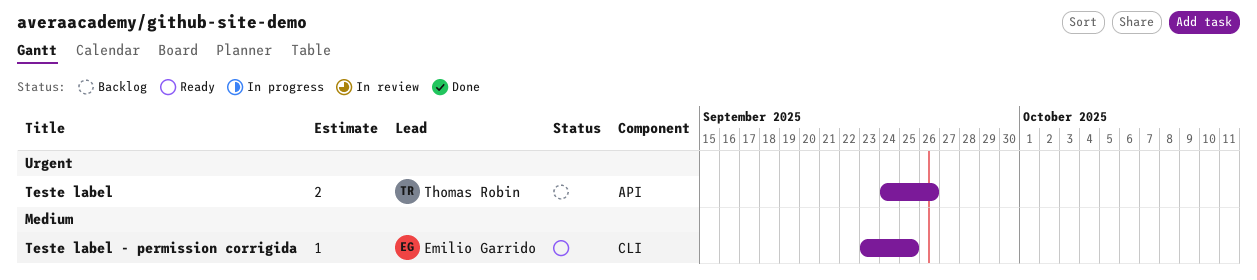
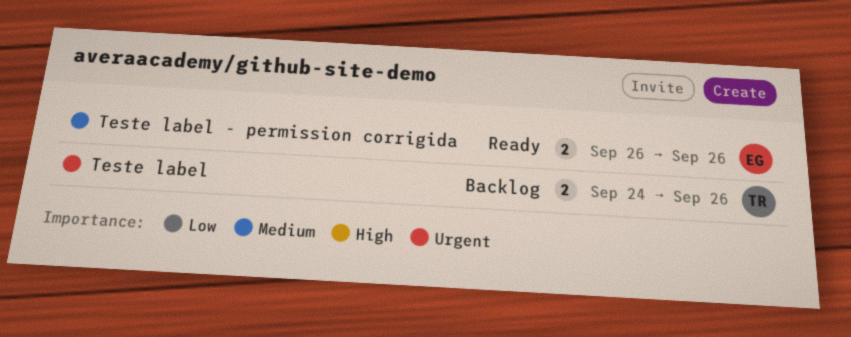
Teste label - permission corrigida, estimate: 1 -> 2
Teste label - permission corrigida, start: Sep 23 -> Sep 26
Teste label - permission corrigida, due: Sep 25 -> Sep 26

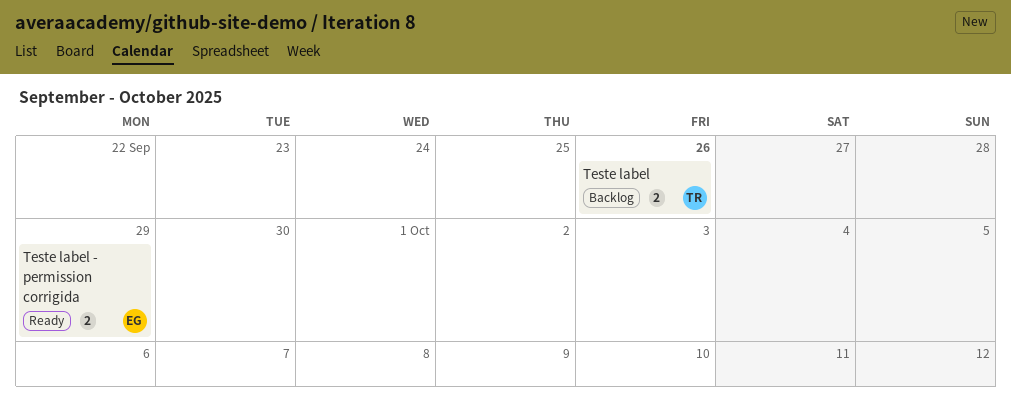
Teste label - permission corrigida, due: Sep 26 -> Sep 29

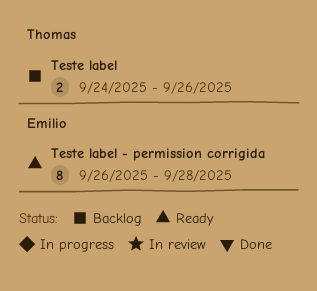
Teste label - permission corrigida, estimate: 2 -> 8
Teste label - permission corrigida, due: Sep 29 -> Sep 28

